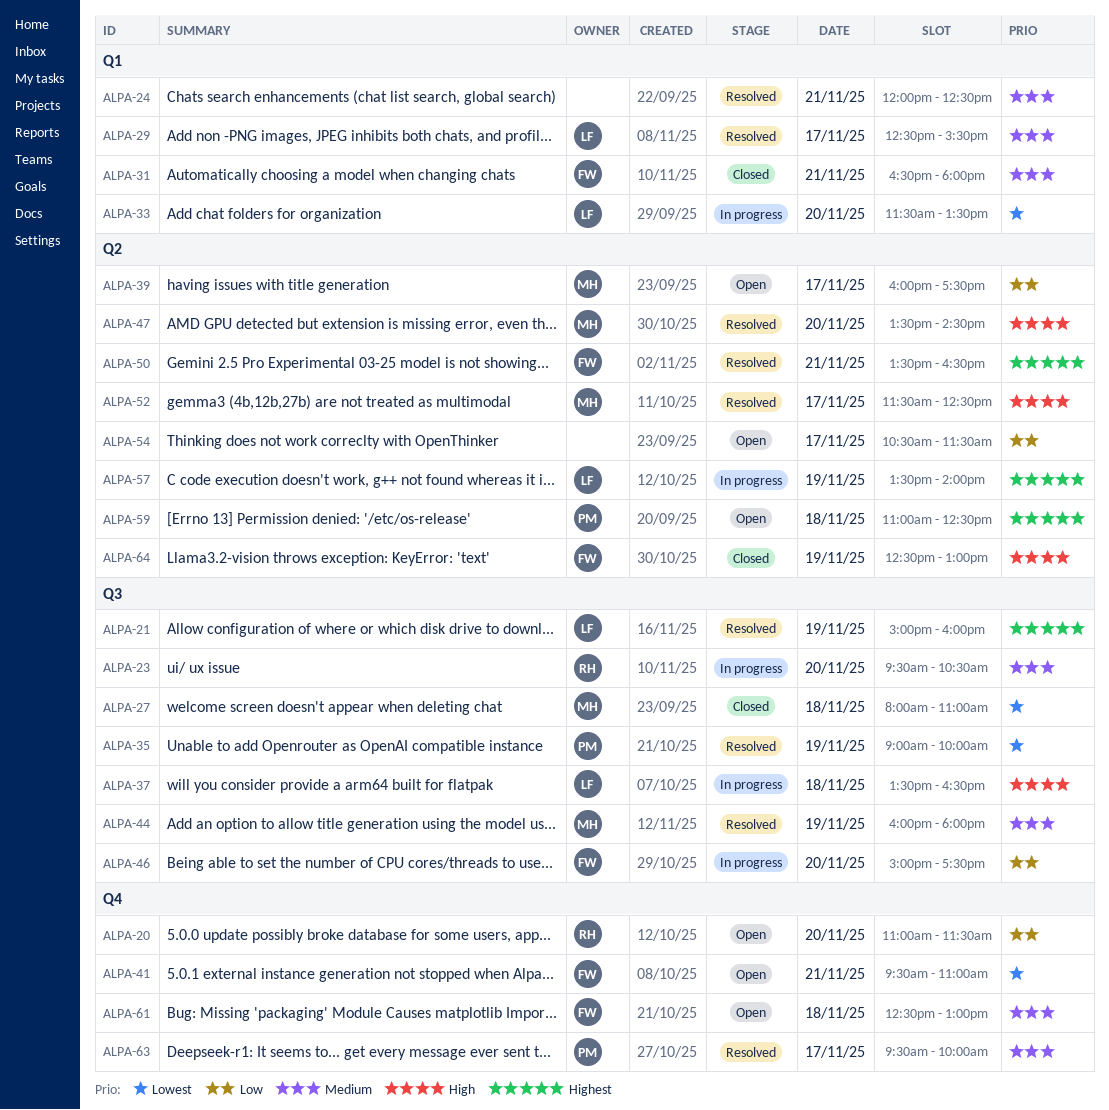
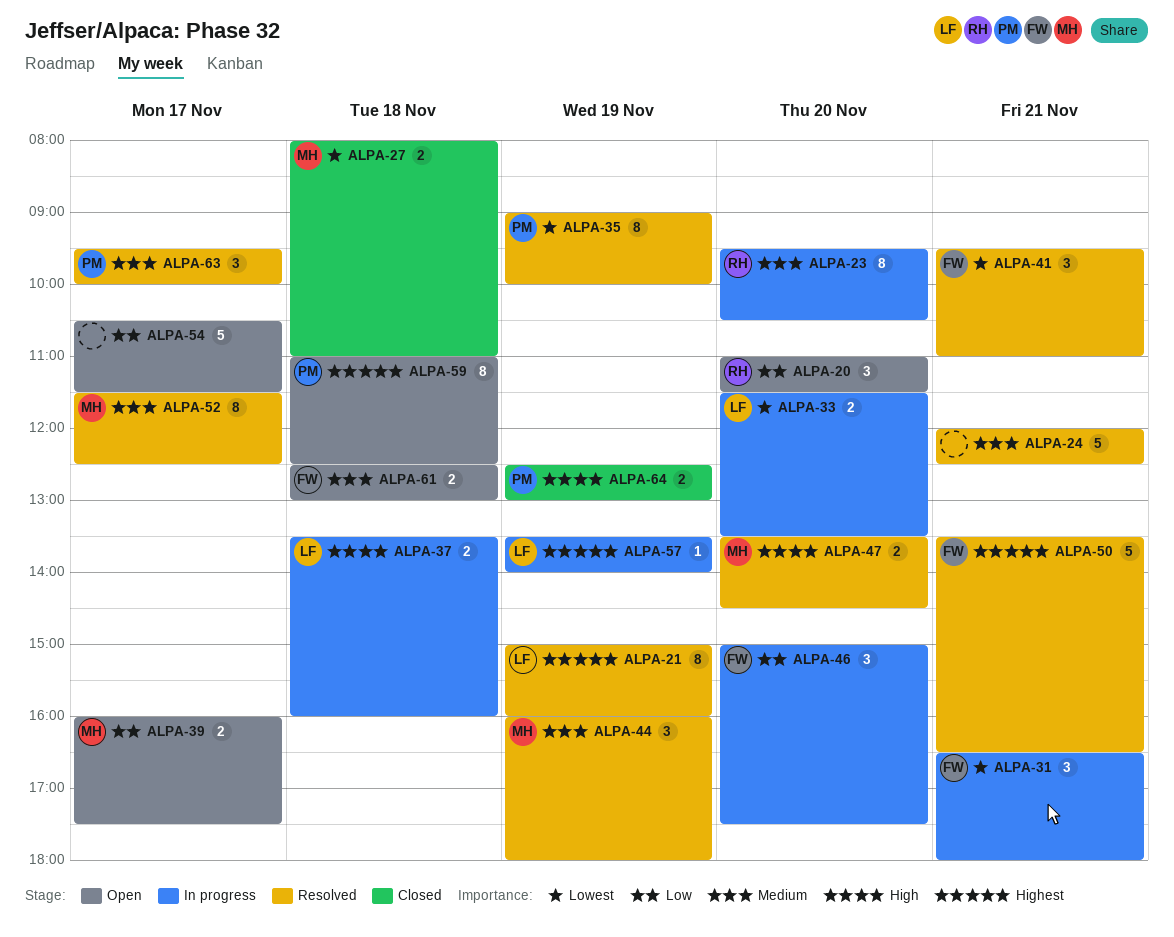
ALPA-29: present -> none
ALPA-31, status: Closed -> In progress
ALPA-31, priority: Medium -> Lowest
ALPA-37, ends: 16:30 -> 16:00
ALPA-41, status: Open -> Resolved
ALPA-52, priority: High -> Medium
ALPA-64, owner: FW -> PM

